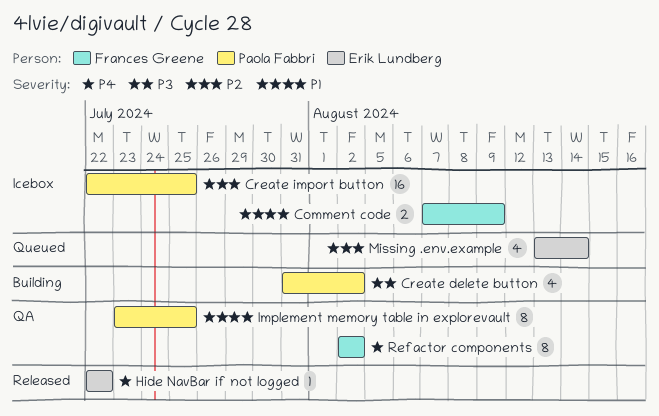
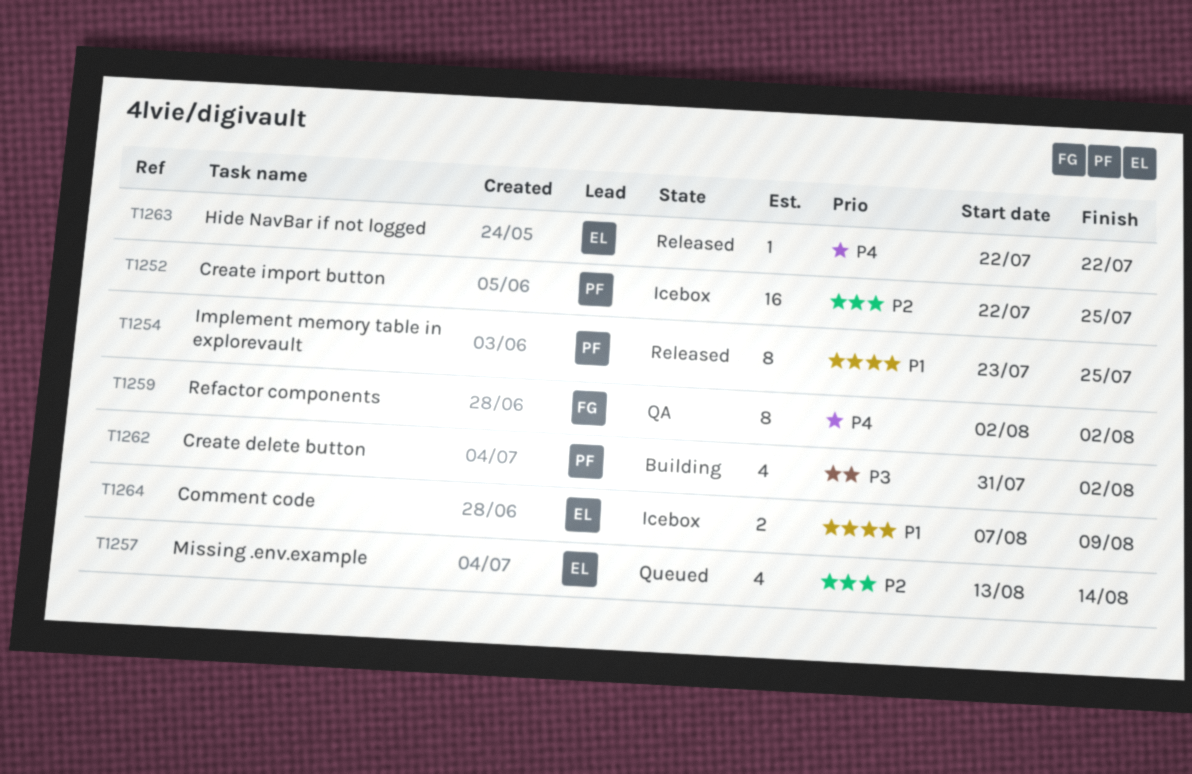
Comment code, owner: Frances Greene -> Erik Lundberg
Implement memory table in explorevault, status: QA -> Released

